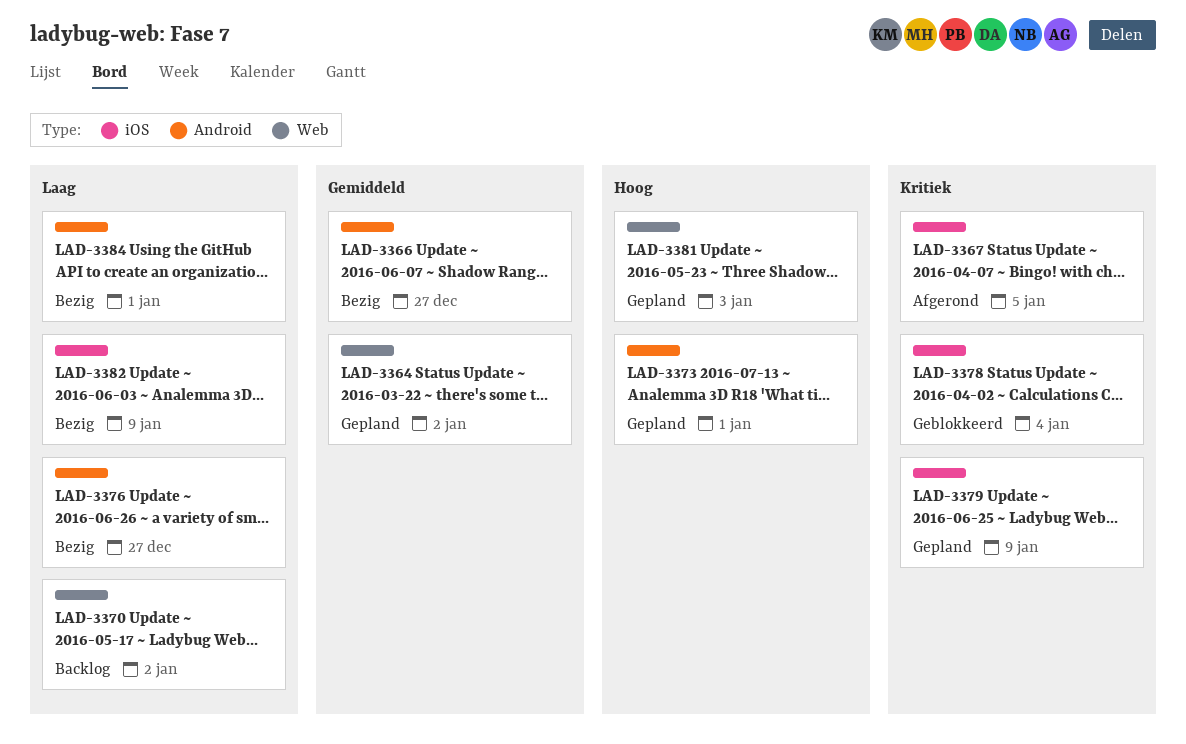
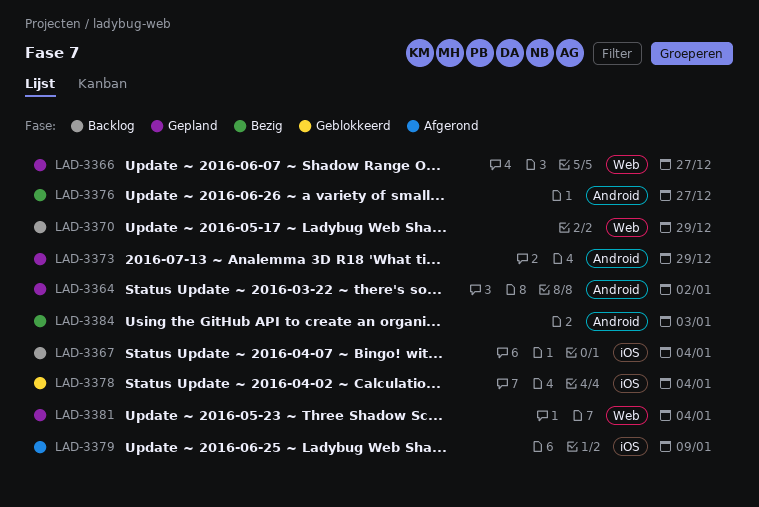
LAD-3364, label: Web -> Android
LAD-3366, status: Bezig -> Gepland
LAD-3366, label: Android -> Web
LAD-3367, status: Afgerond -> Backlog
LAD-3367, due: Jan 5 -> Jan 4
LAD-3370, due: Jan 2 -> Dec 29
LAD-3373, due: Jan 1 -> Dec 29
LAD-3379, status: Gepland -> Afgerond
LAD-3381, due: Jan 3 -> Jan 4
LAD-3382: present -> none
LAD-3384, due: Jan 1 -> Jan 3

